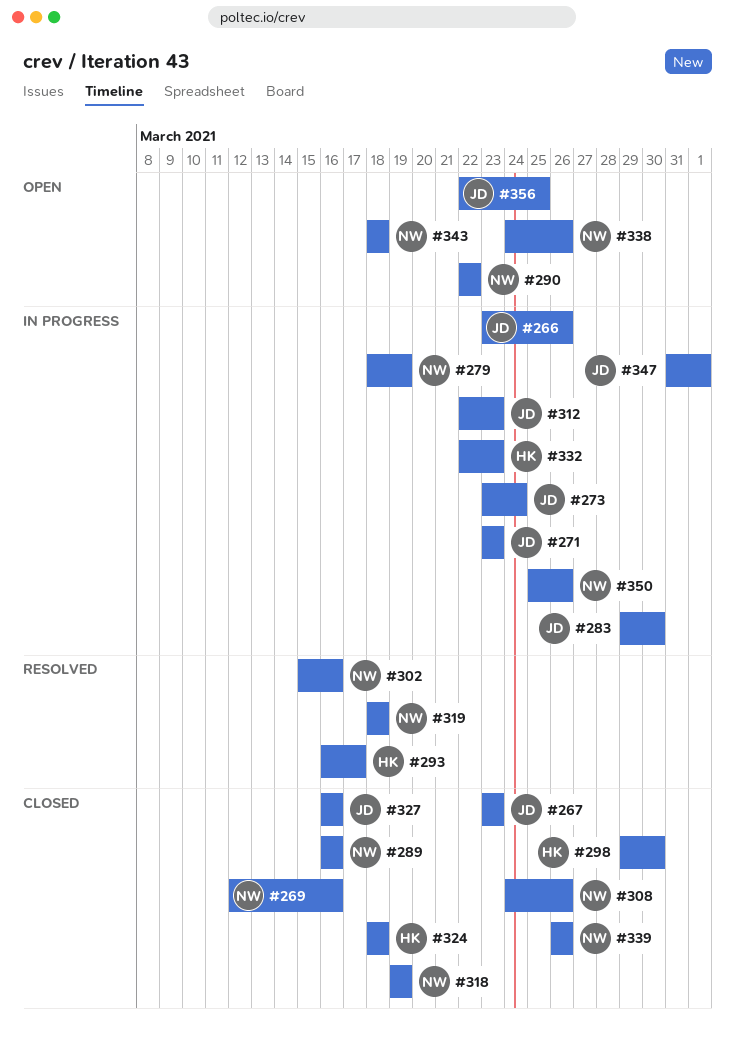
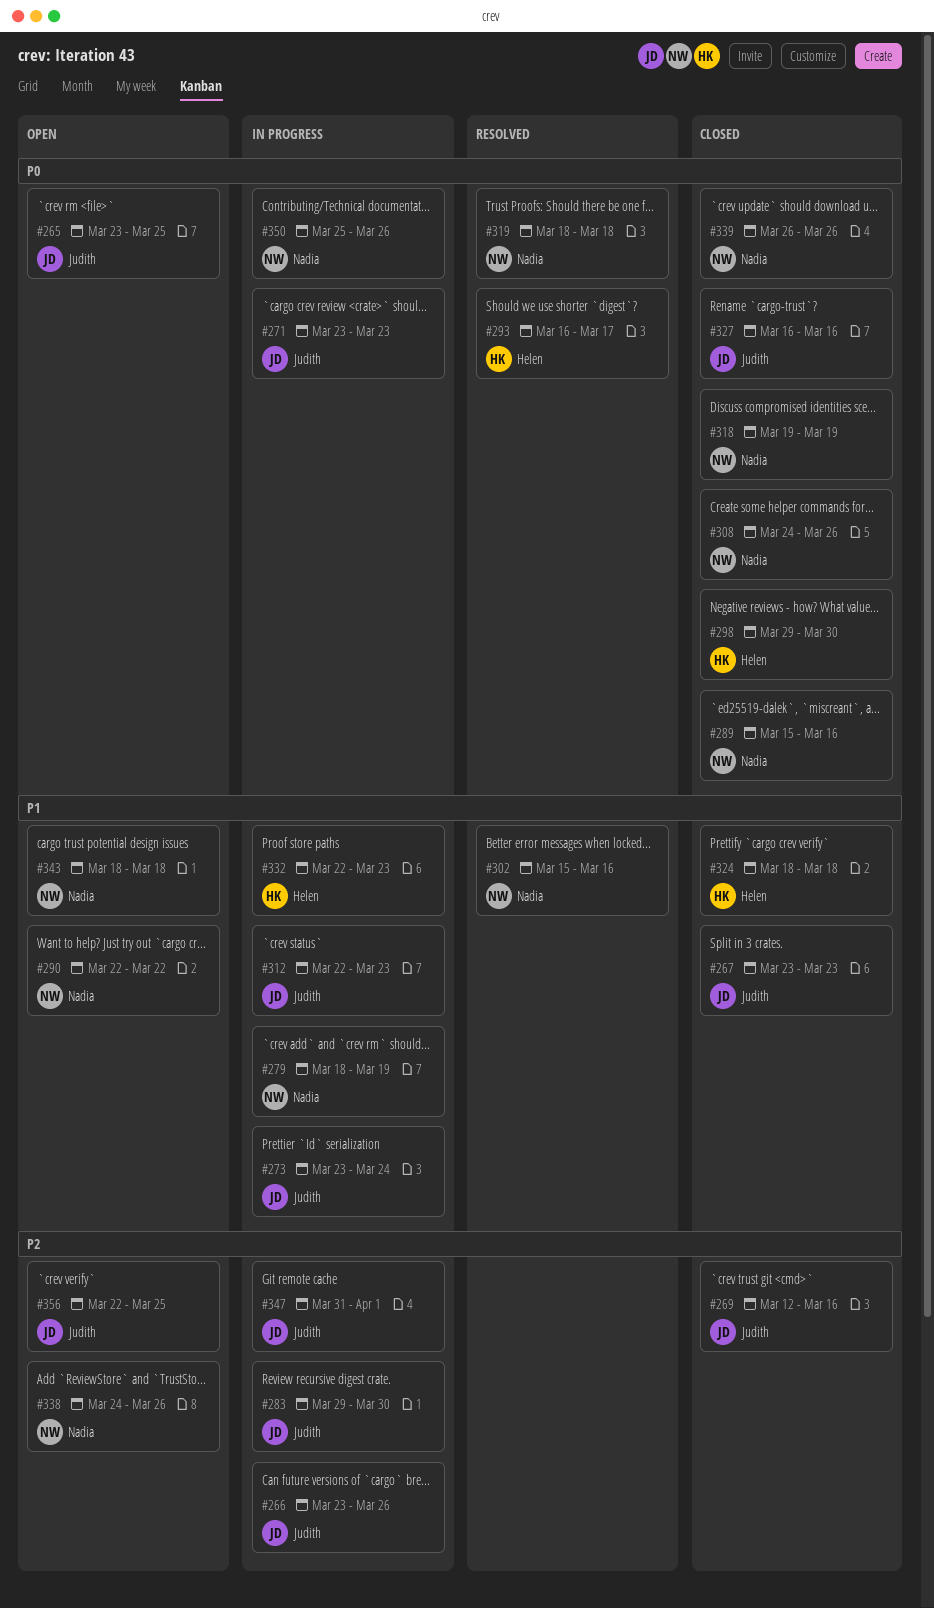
#265: none -> present
#269, owner: Nadia -> Judith
#289, start: Mar 16 -> Mar 15

